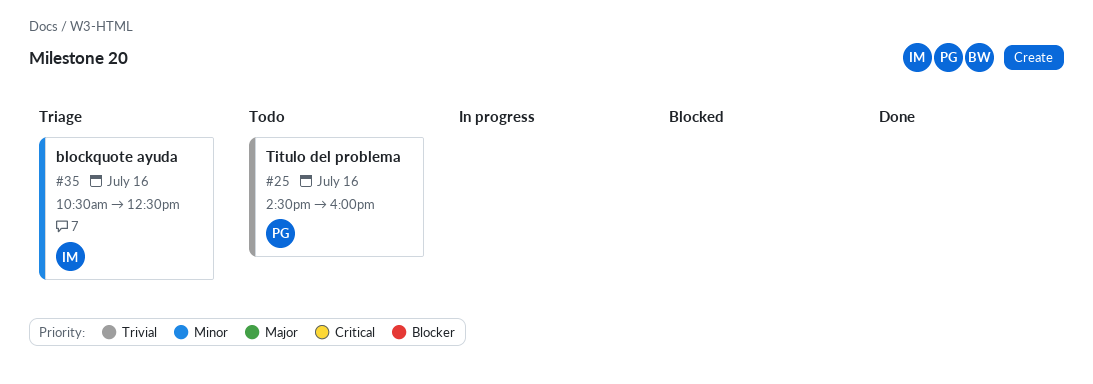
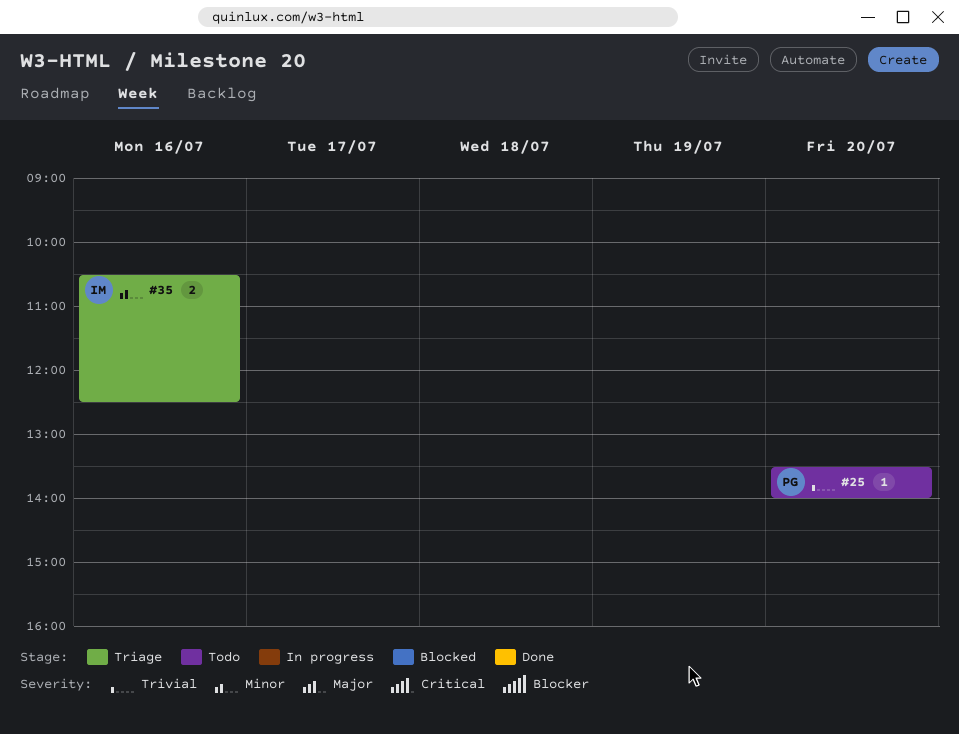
#25, day: Jul 16 -> Jul 20
#25, begins: 14:30 -> 13:30
#25, ends: 16:00 -> 14:00

